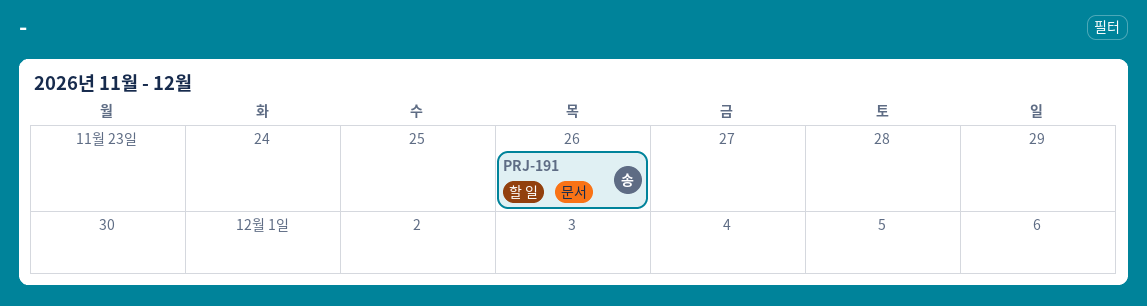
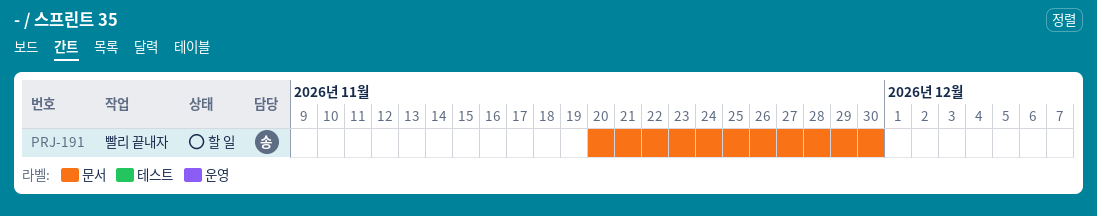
PRJ-191, due: Nov 26 -> Nov 30

